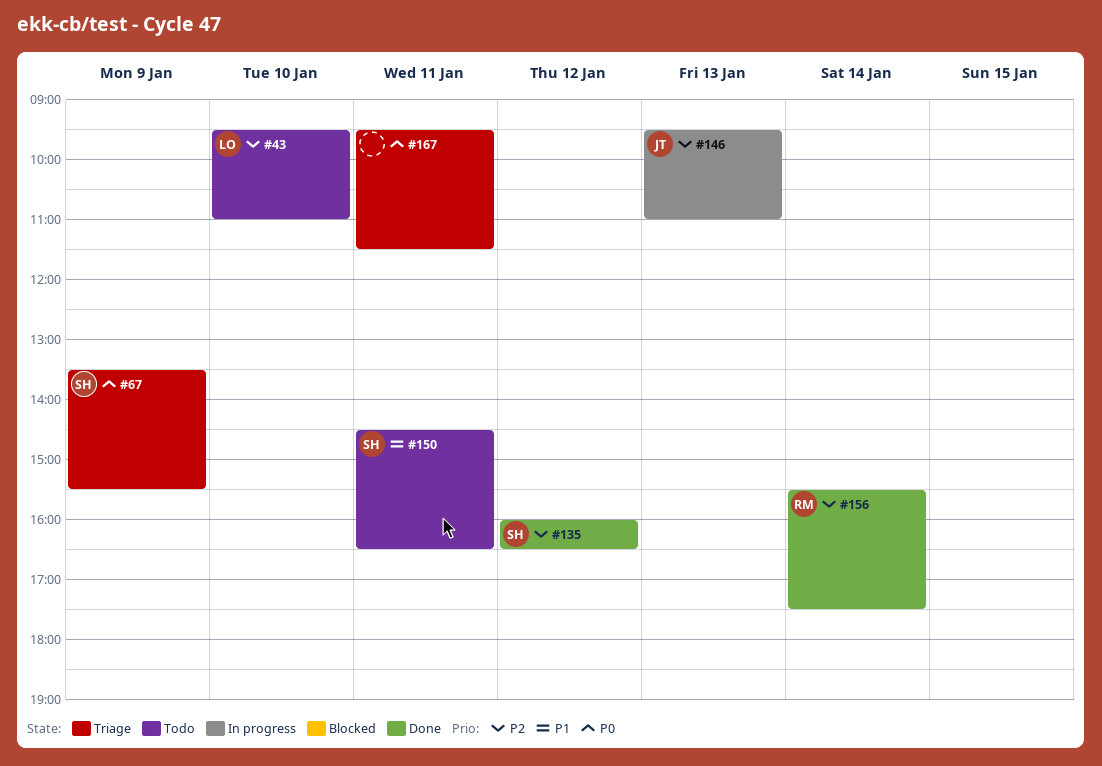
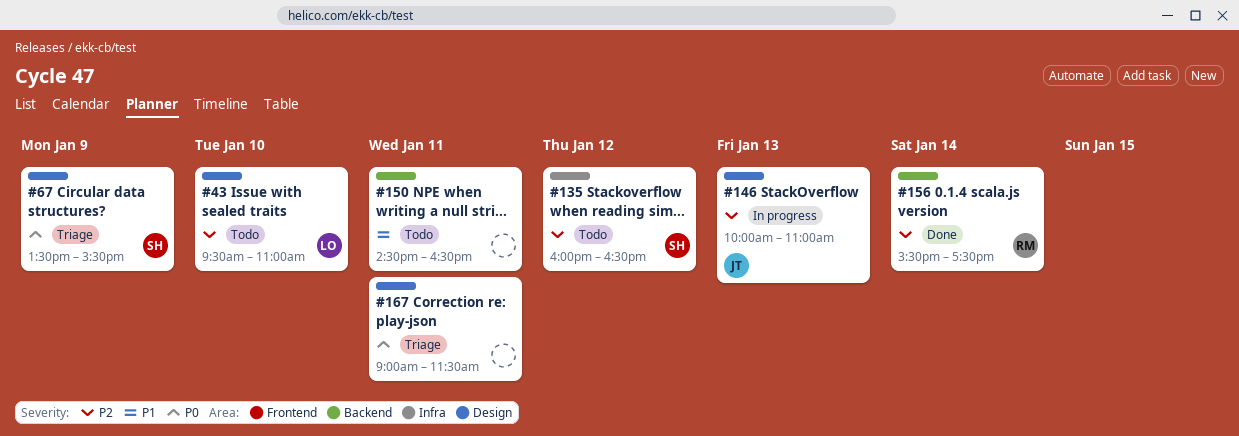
#135, status: Done -> Todo
#146, begins: 09:30 -> 10:00
#150, owner: SH -> none
#167, begins: 09:30 -> 09:00

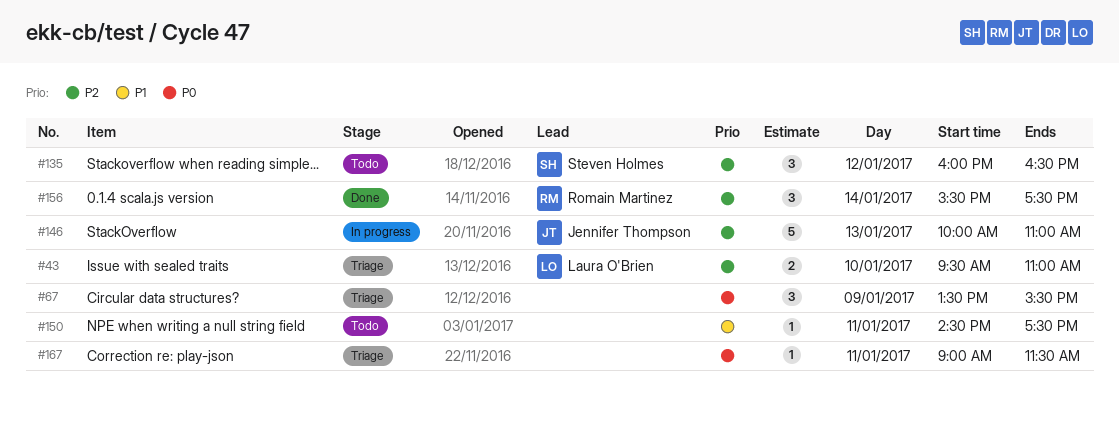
#43, status: Todo -> Triage
#67, owner: Steven Holmes -> none
#150, ends: 16:30 -> 17:30

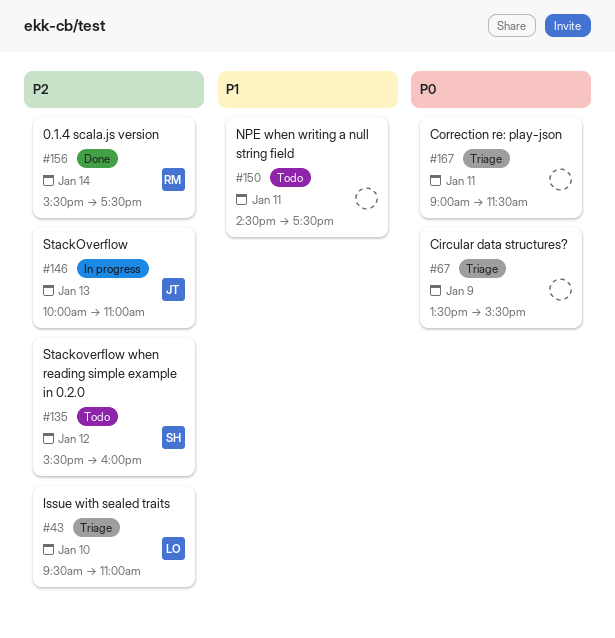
#135, begins: 16:00 -> 15:30
#135, ends: 16:30 -> 16:00

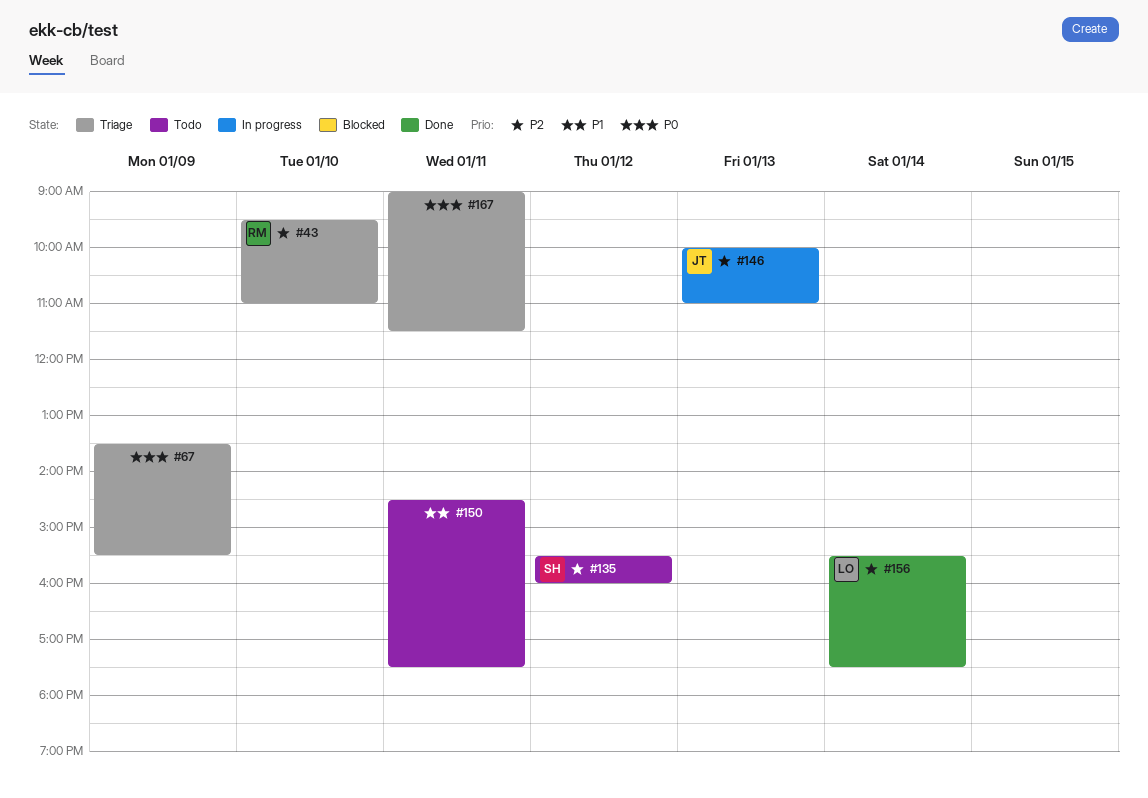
#43, owner: LO -> RM
#156, owner: RM -> LO

